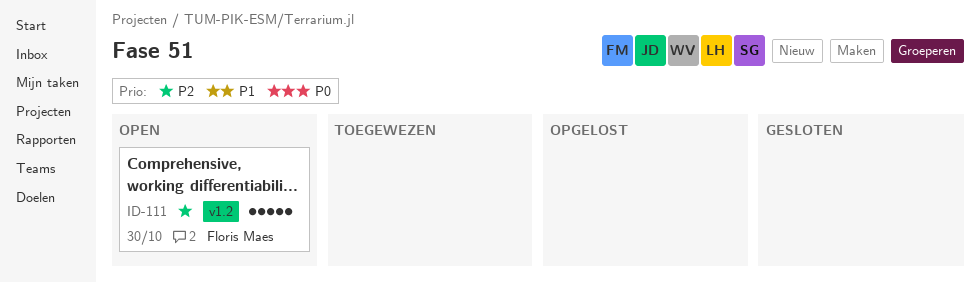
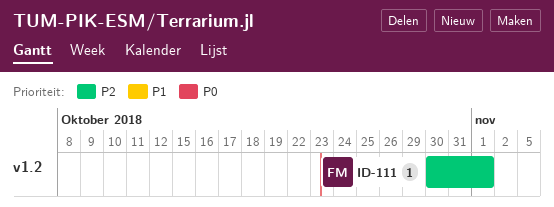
ID-111, estimate: 5 -> 1
ID-111, due: Oct 30 -> Nov 1

